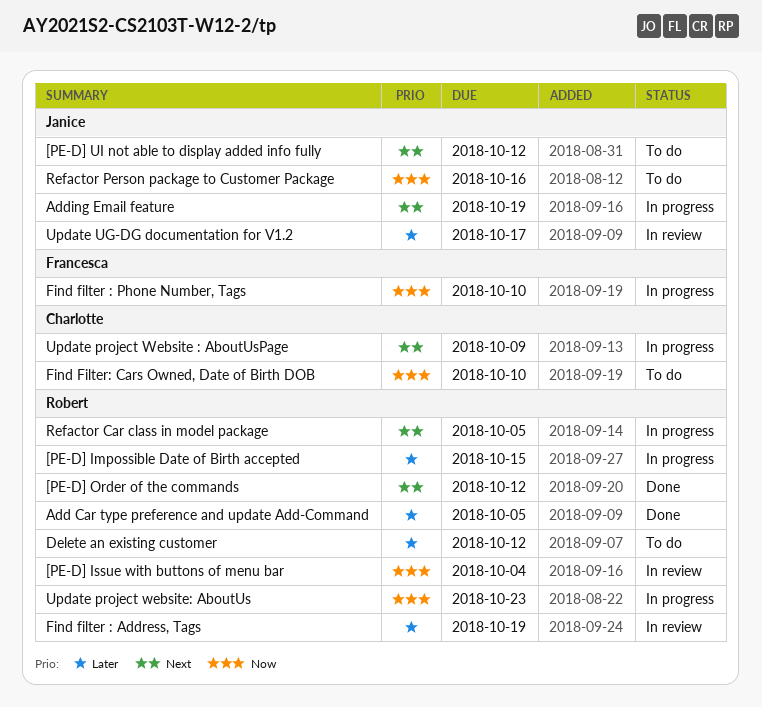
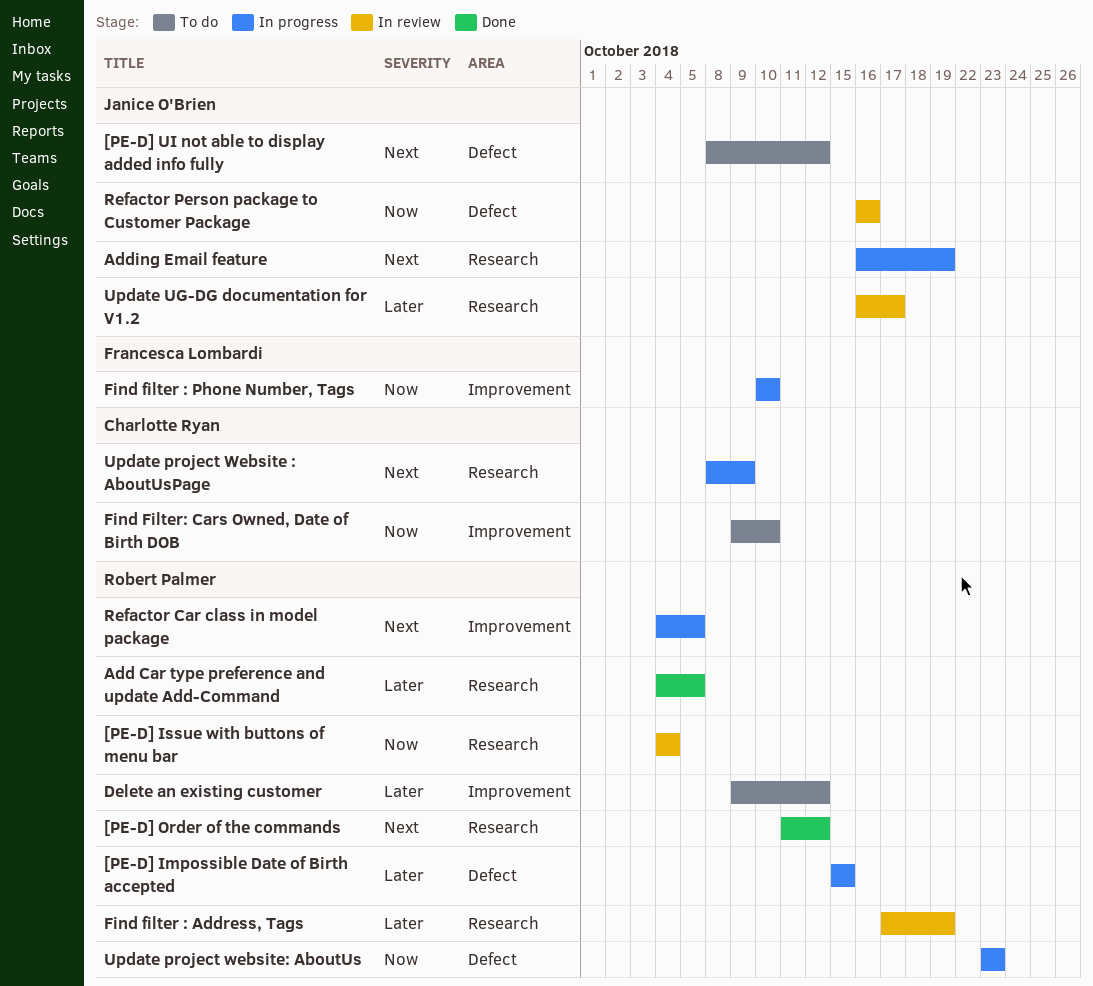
Refactor Person package to Customer Package, status: To do -> In review

